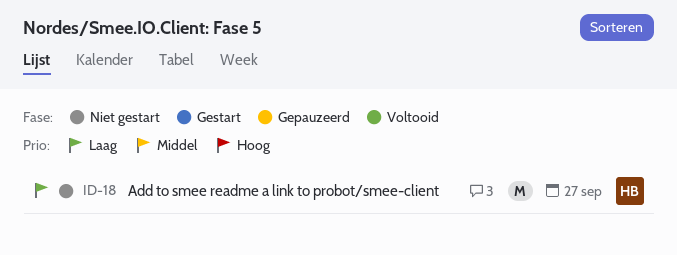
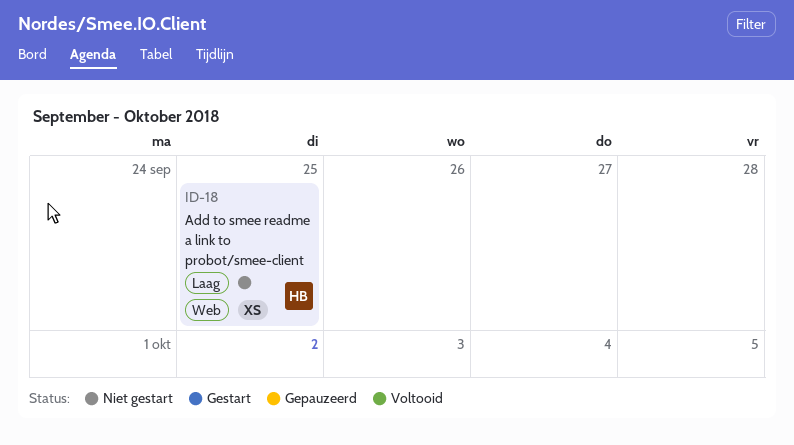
ID-18, estimate: M -> XS
ID-18, due: Sep 27 -> Sep 25

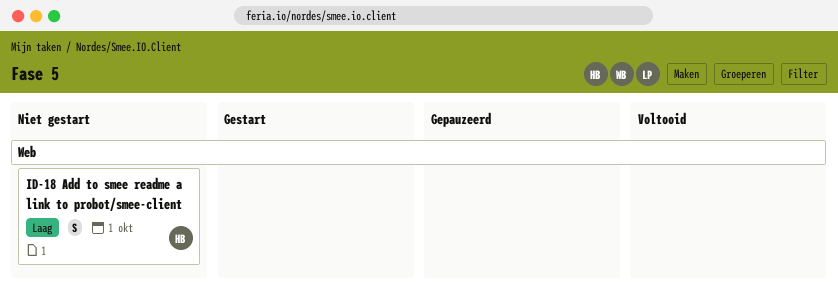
ID-18, estimate: XS -> S
ID-18, due: Sep 25 -> Oct 1

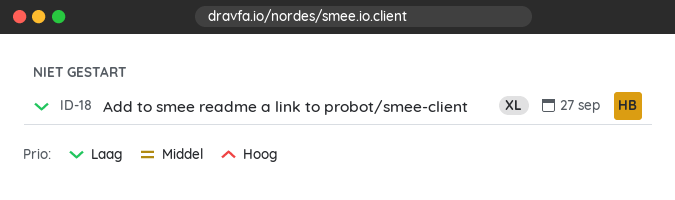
ID-18, estimate: S -> XL
ID-18, due: Oct 1 -> Sep 27

